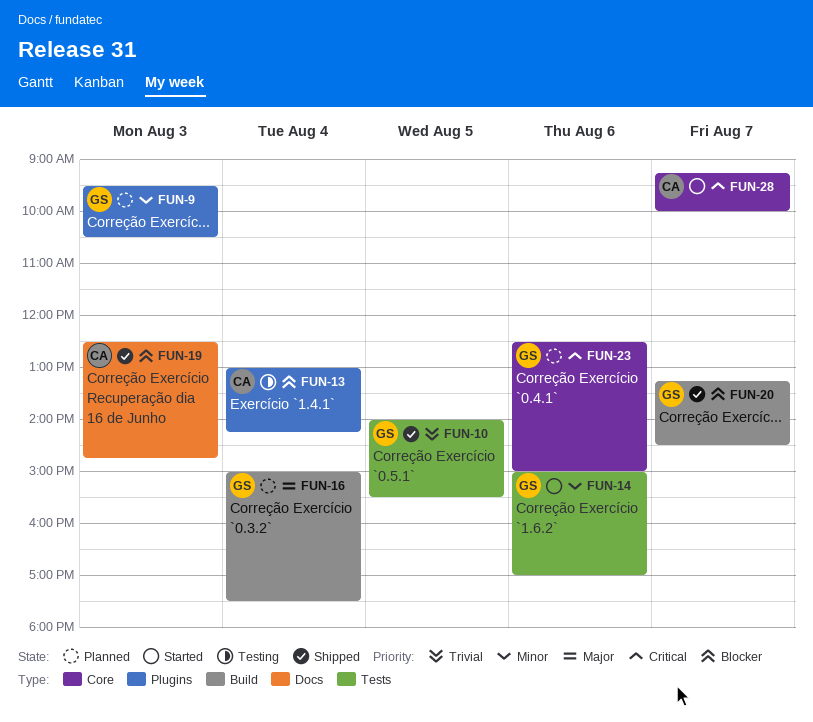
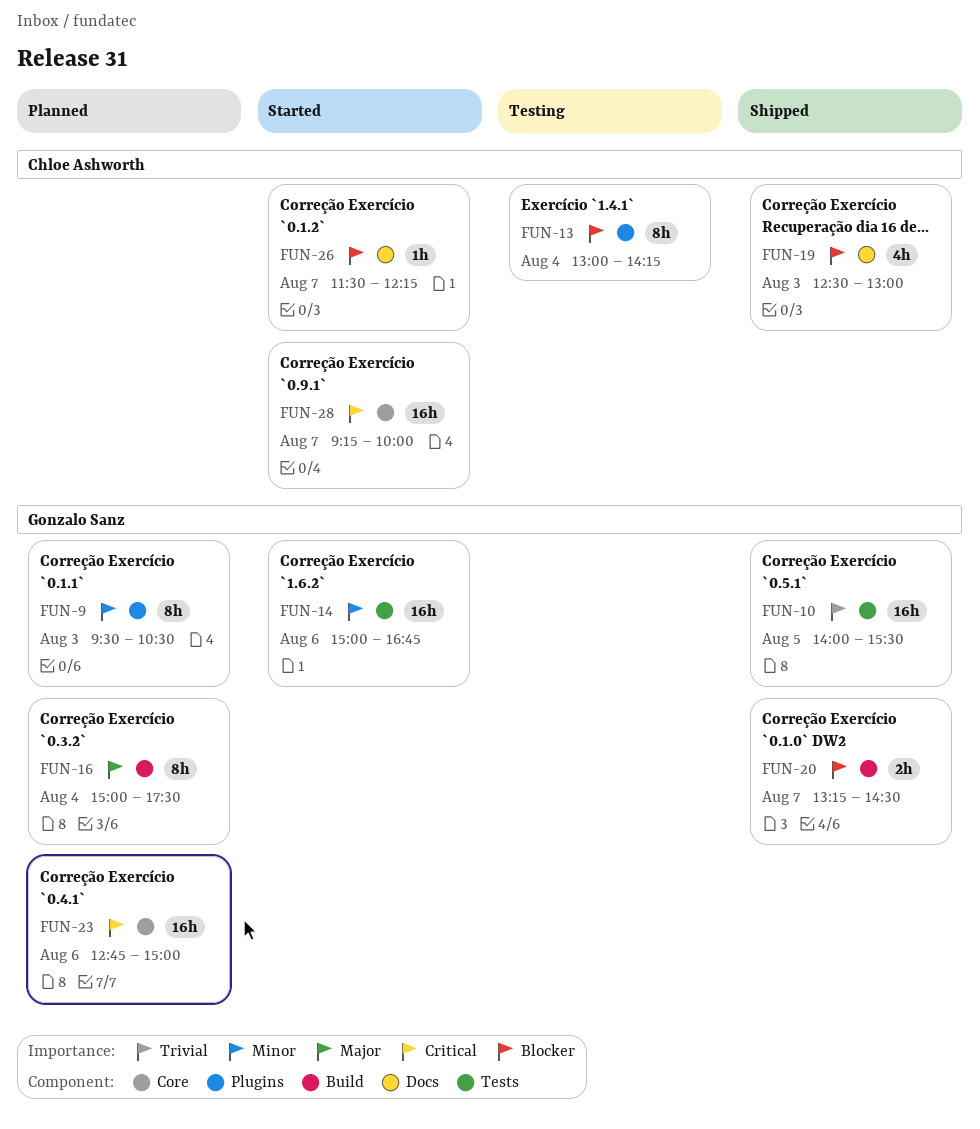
FUN-14, ends: 17:00 -> 16:45
FUN-19, ends: 14:45 -> 13:00
FUN-23, begins: 12:30 -> 12:45
FUN-26: none -> present

